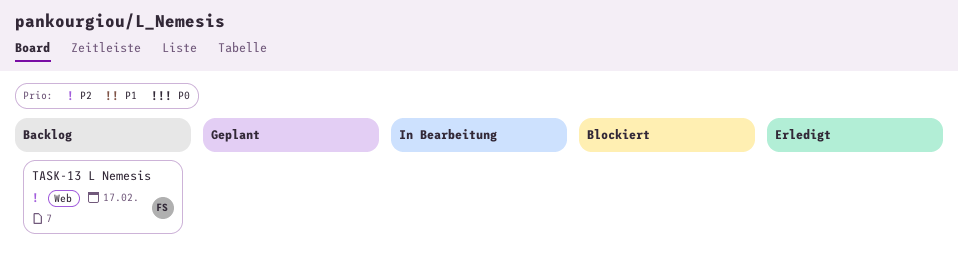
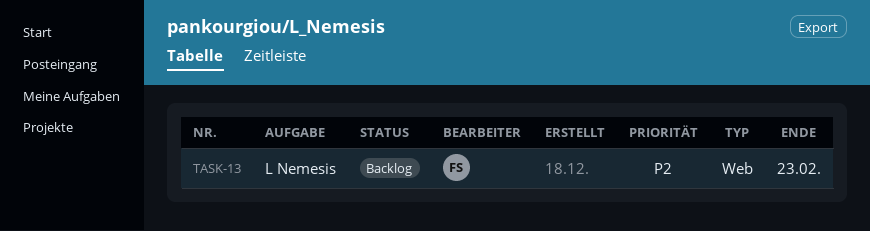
TASK-13, due: Feb 17 -> Feb 23

